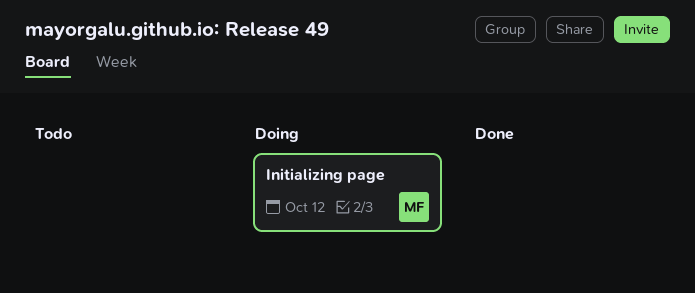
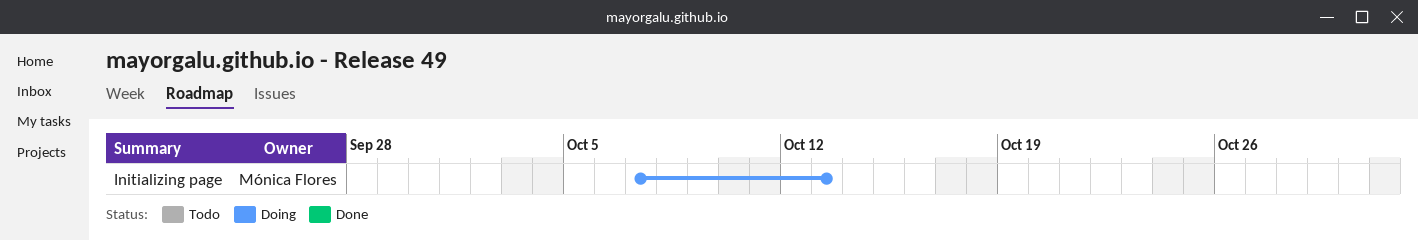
Initializing page, due: Oct 12 -> Oct 13

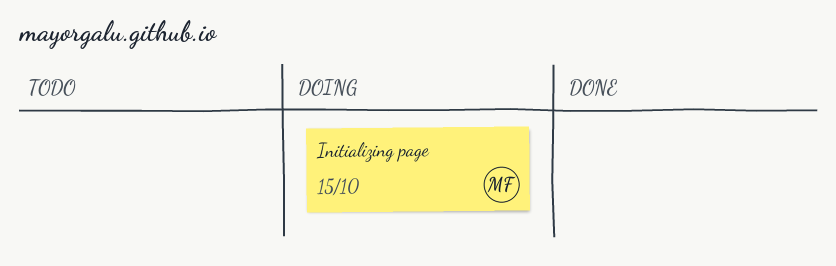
Initializing page, due: Oct 13 -> Oct 15

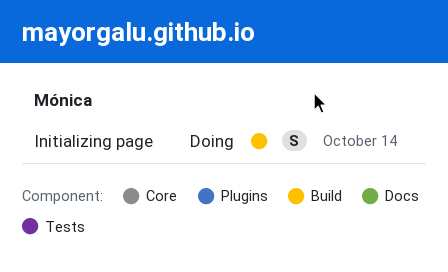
Initializing page, due: Oct 15 -> Oct 14

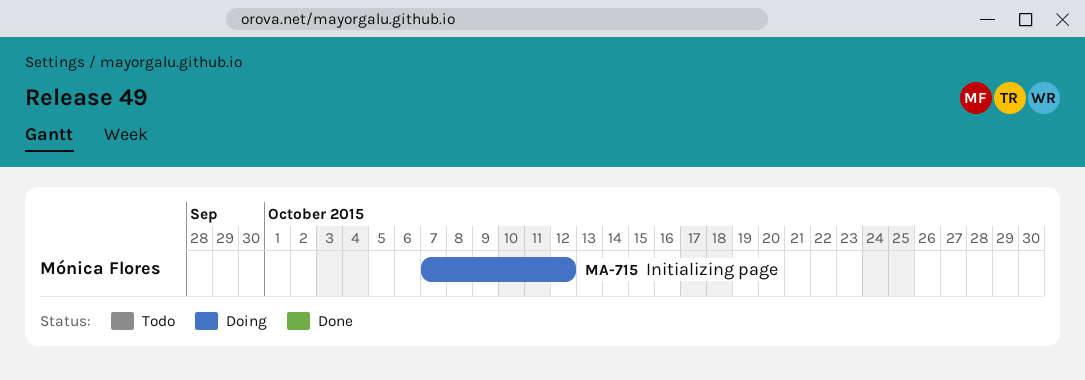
Initializing page, due: Oct 14 -> Oct 12

